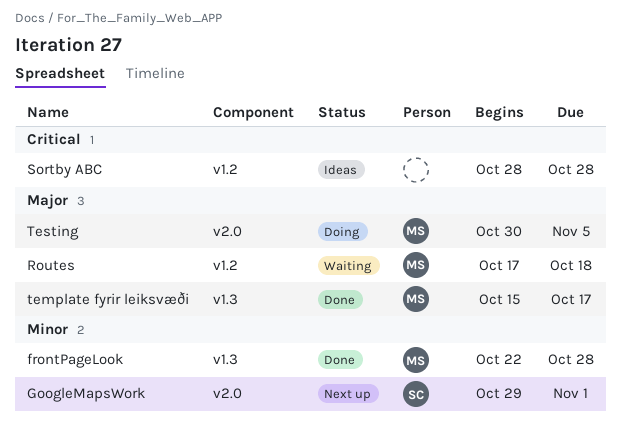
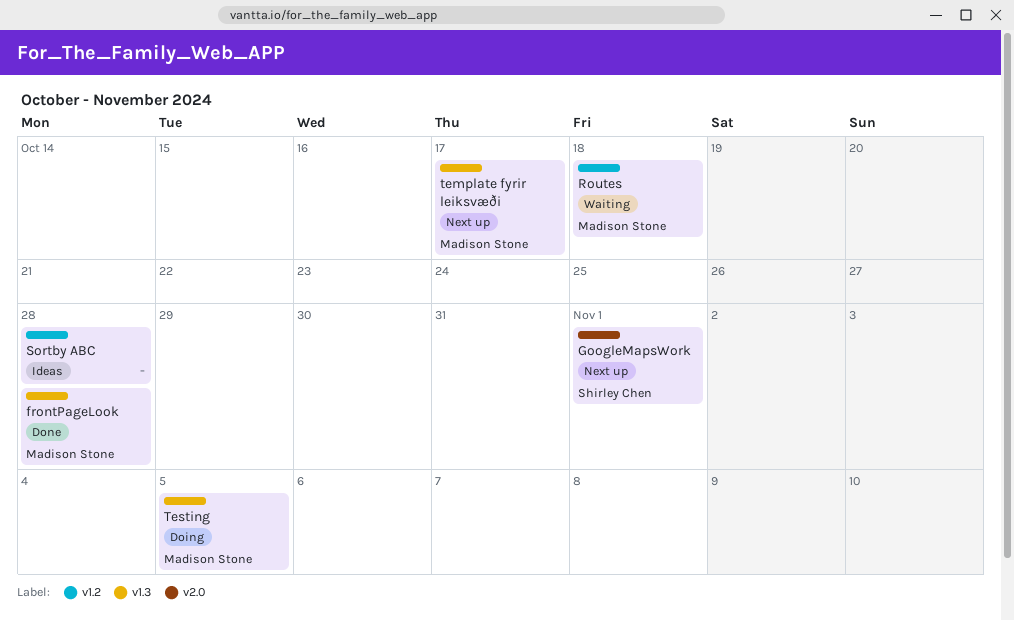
template fyrir leiksvæði, status: Done -> Next up
Testing, label: v2.0 -> v1.3

